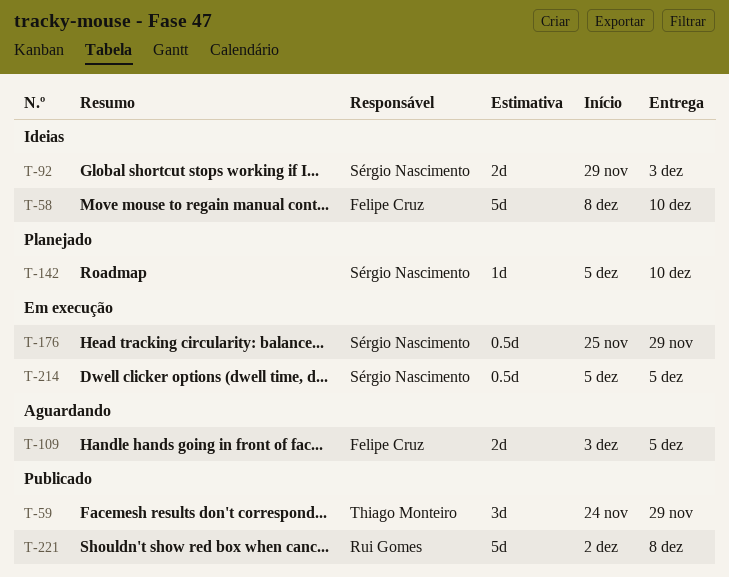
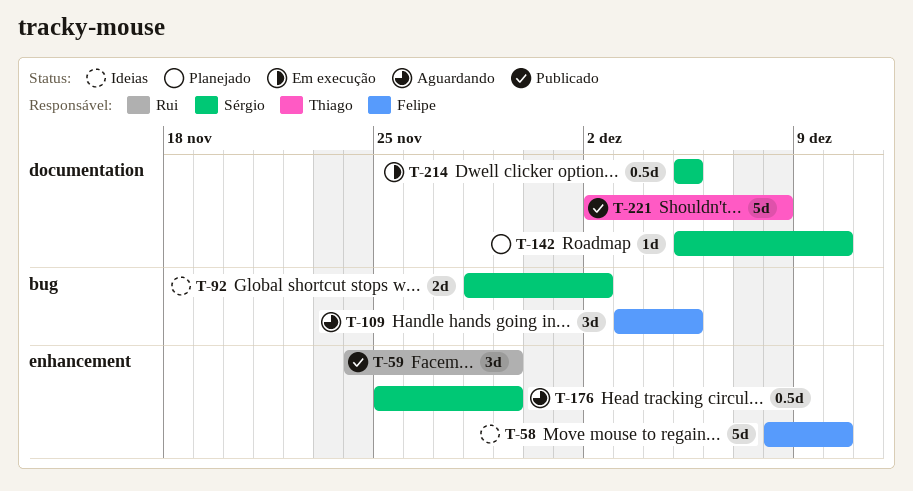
T-59, owner: Thiago Monteiro -> Rui Gomes
T-92, start: Nov 29 -> Nov 28
T-92, due: Dec 3 -> Dec 2
T-109, estimate: 2d -> 3d
T-176, status: Em execução -> Aguardando
T-221, owner: Rui Gomes -> Thiago Monteiro

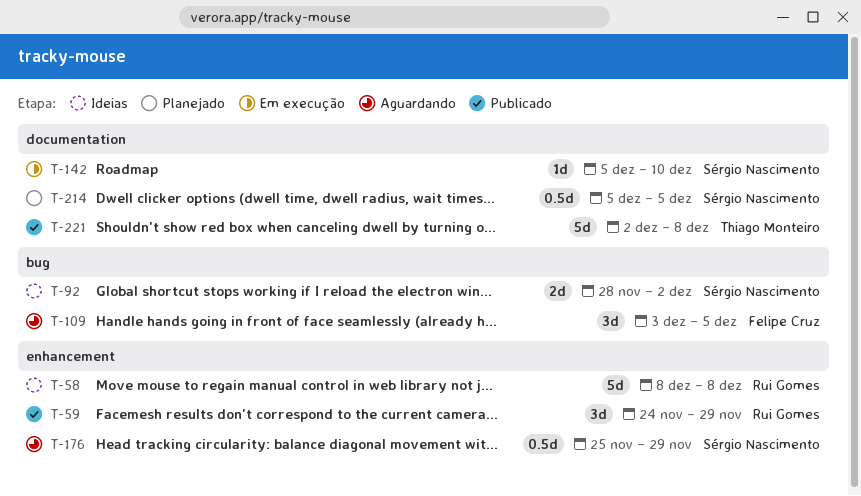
T-58, owner: Felipe Cruz -> Rui Gomes
T-58, due: Dec 10 -> Dec 8
T-142, status: Planejado -> Em execução
T-214, status: Em execução -> Planejado

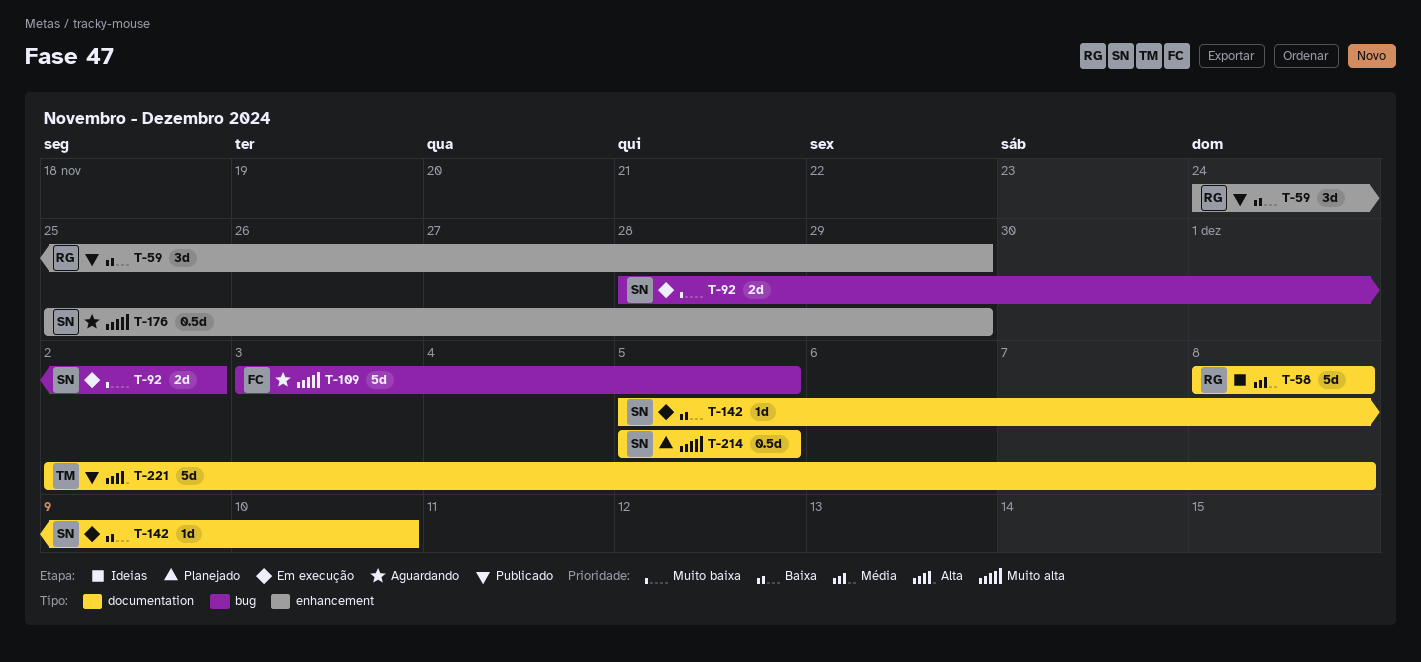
T-58, label: enhancement -> documentation
T-92, status: Ideias -> Em execução
T-109, estimate: 3d -> 5d

